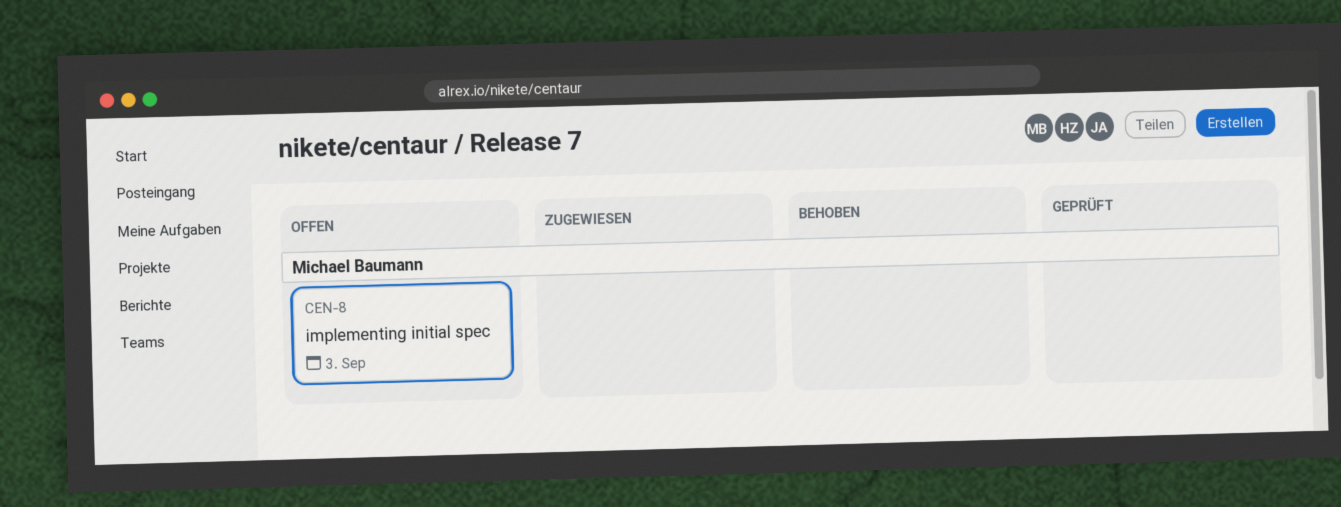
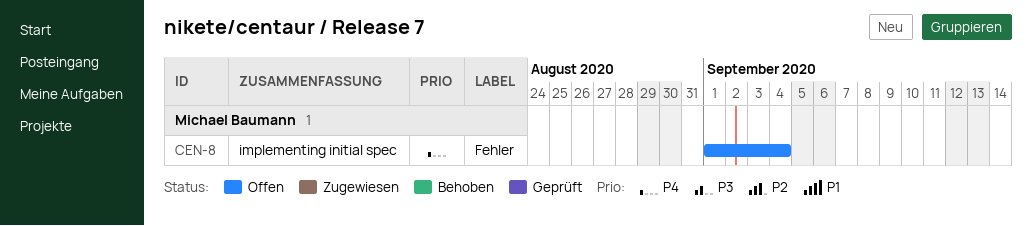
CEN-8, due: Sep 3 -> Sep 4

